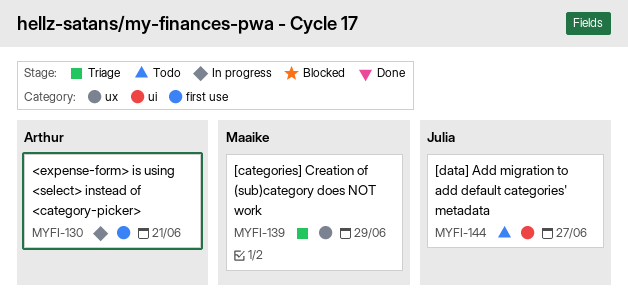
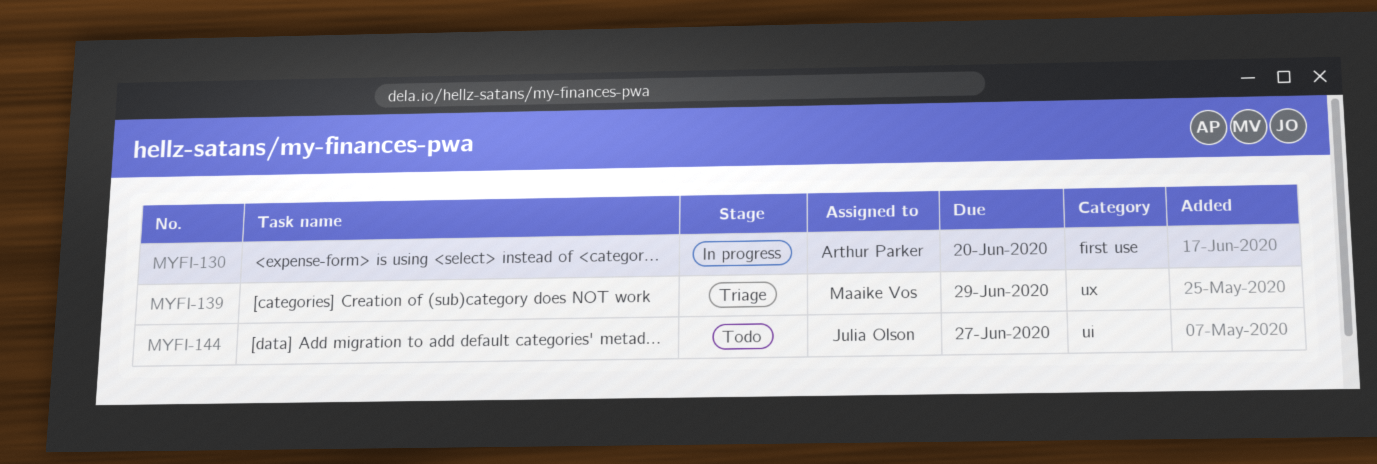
MYFI-130, due: Jun 21 -> Jun 20

